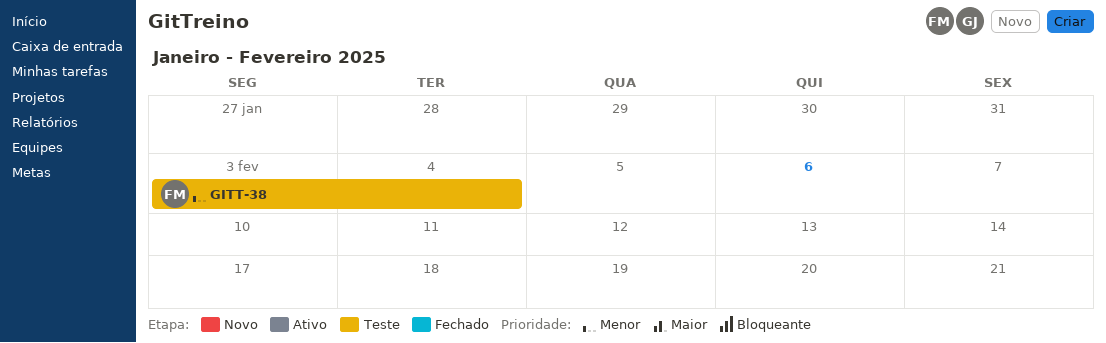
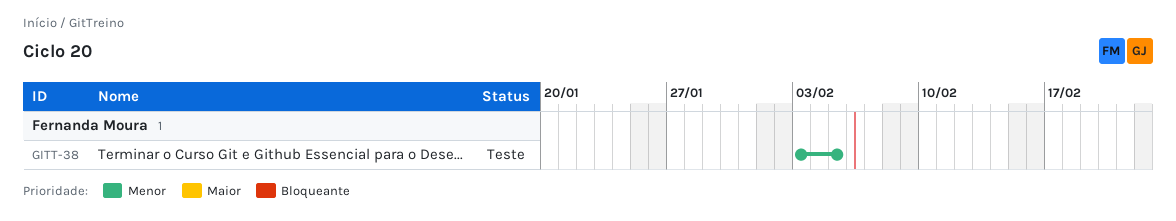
GITT-38, due: Feb 4 -> Feb 5

